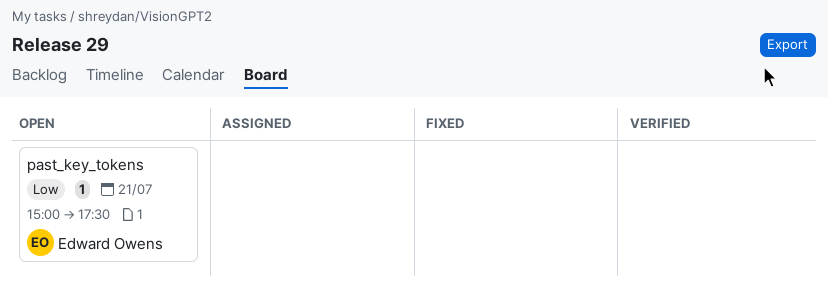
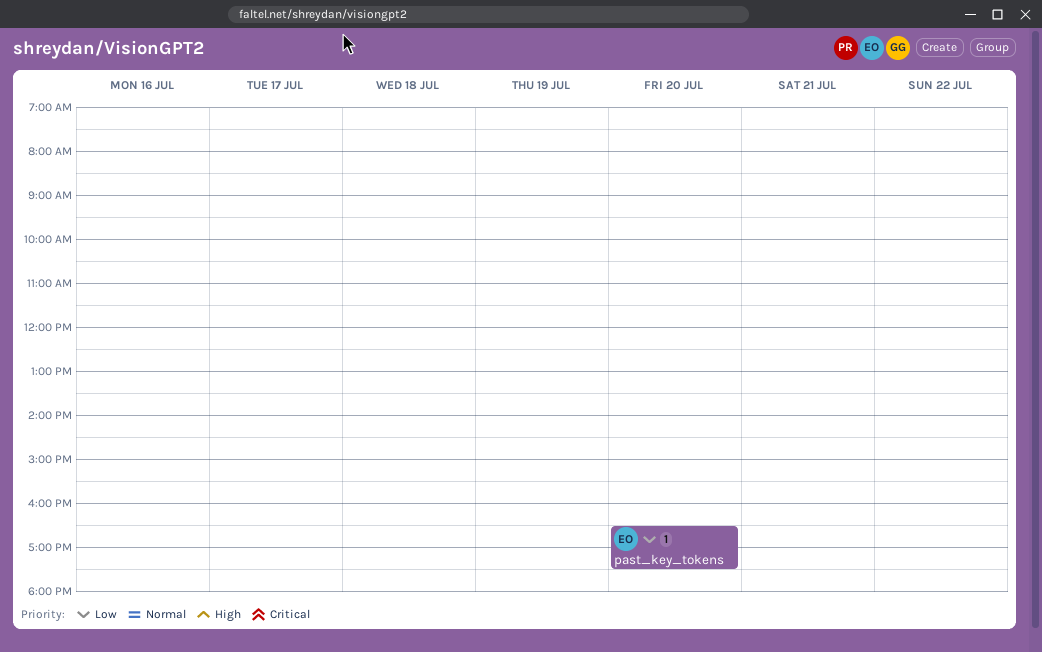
past_key_tokens, day: Jul 21 -> Jul 20
past_key_tokens, begins: 15:00 -> 16:30

